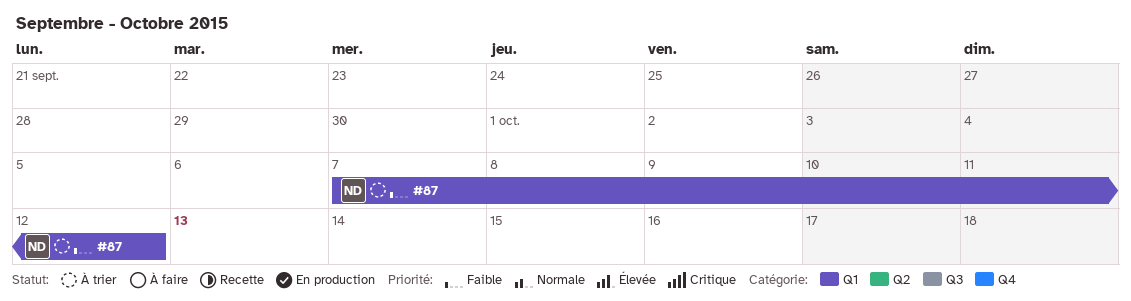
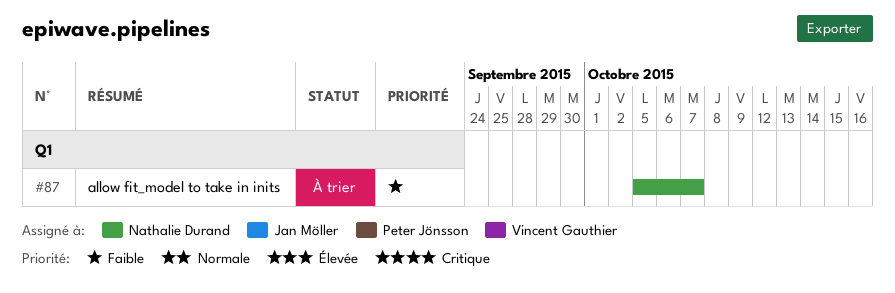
#87, start: Oct 7 -> Oct 5
#87, due: Oct 12 -> Oct 7

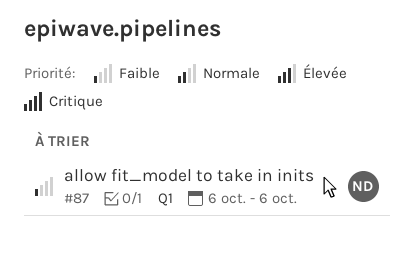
#87, start: Oct 5 -> Oct 6
#87, due: Oct 7 -> Oct 6

